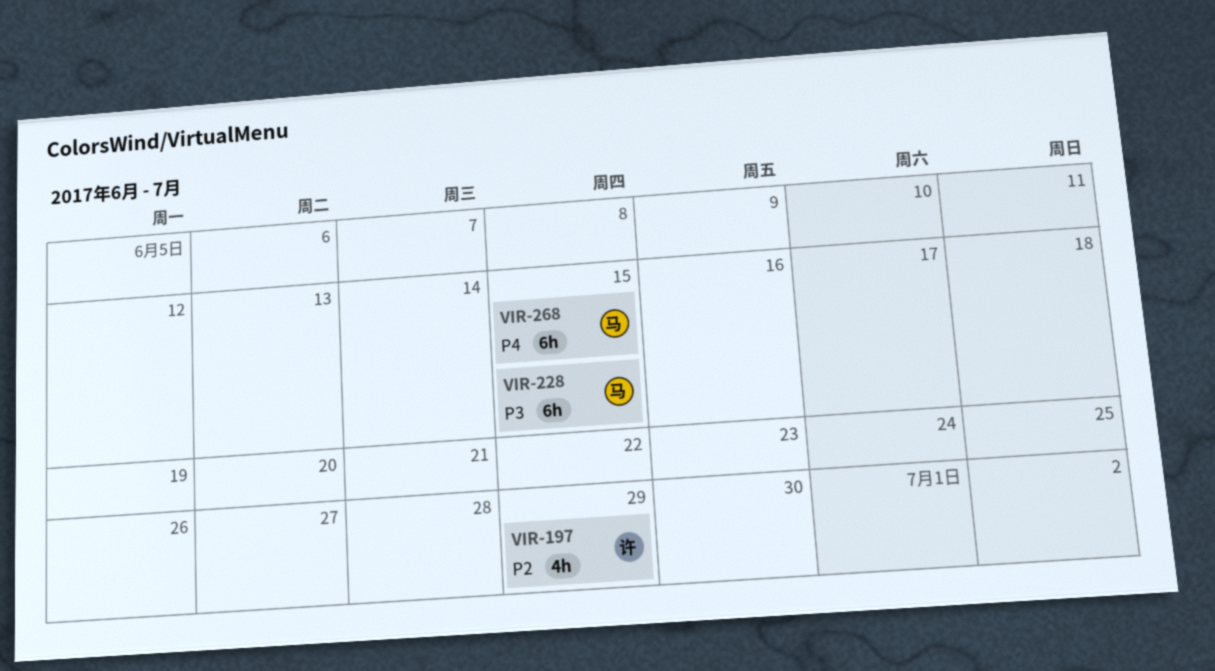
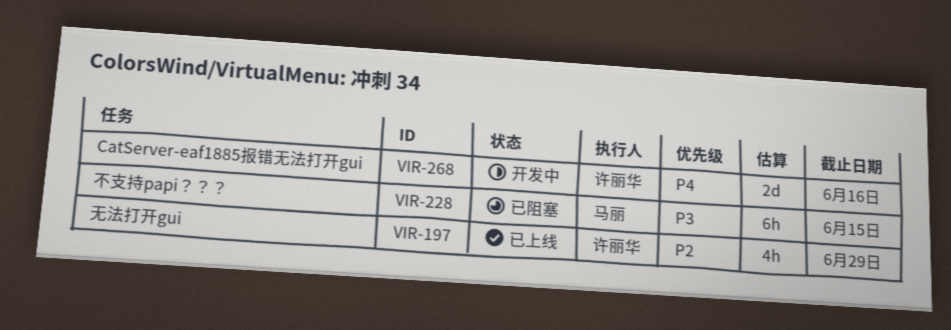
VIR-268, owner: 马丽 -> 许丽华
VIR-268, estimate: 6h -> 2d
VIR-268, due: Jun 15 -> Jun 16

